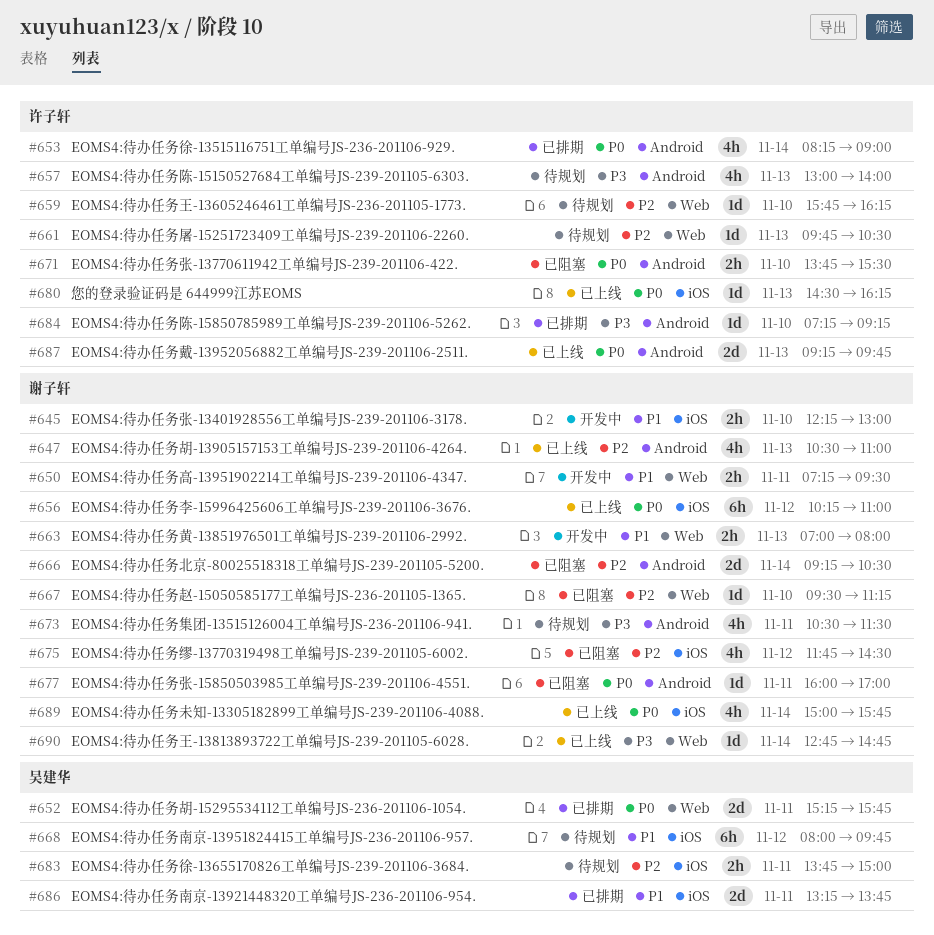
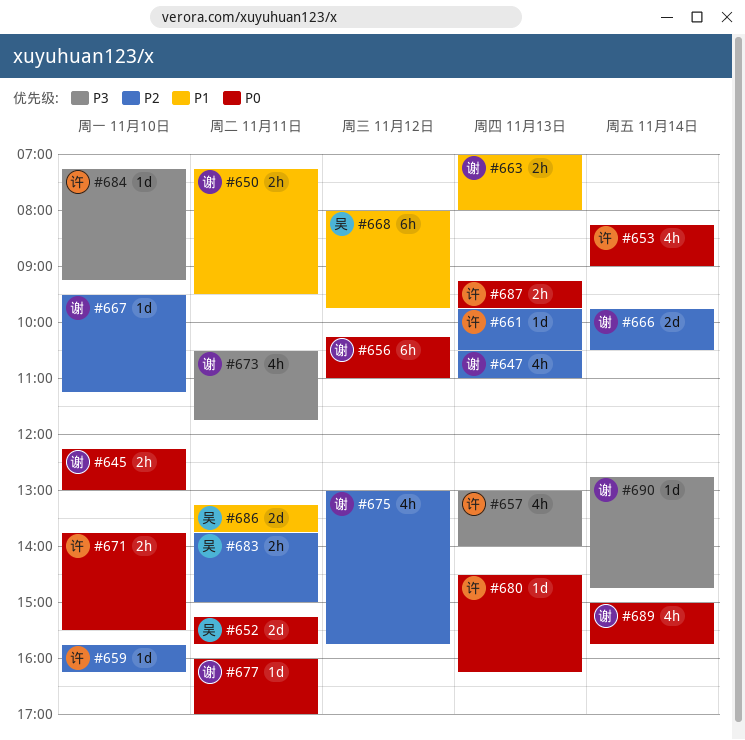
#645, priority: P1 -> P0
#666, begins: 09:15 -> 09:45
#673, ends: 11:30 -> 11:45
#675, begins: 11:45 -> 13:00
#675, ends: 14:30 -> 15:45
#687, estimate: 2d -> 2h

